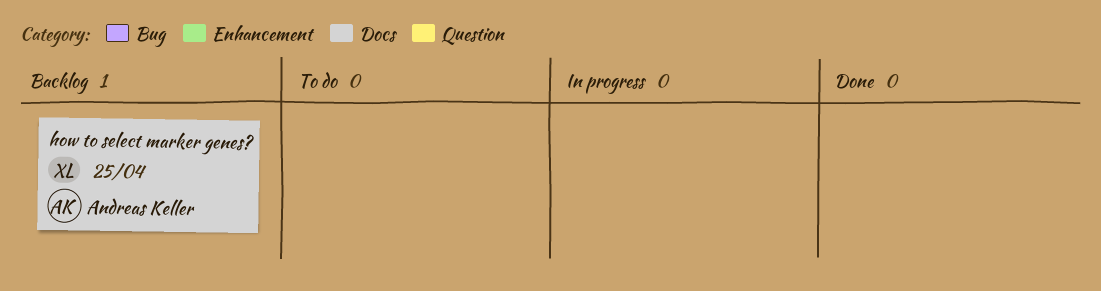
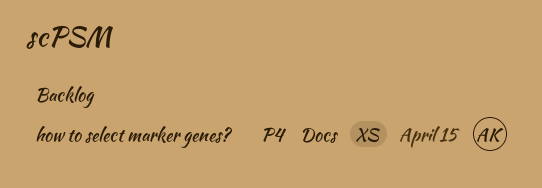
how to select marker genes?, estimate: XL -> XS
how to select marker genes?, due: Apr 25 -> Apr 15

